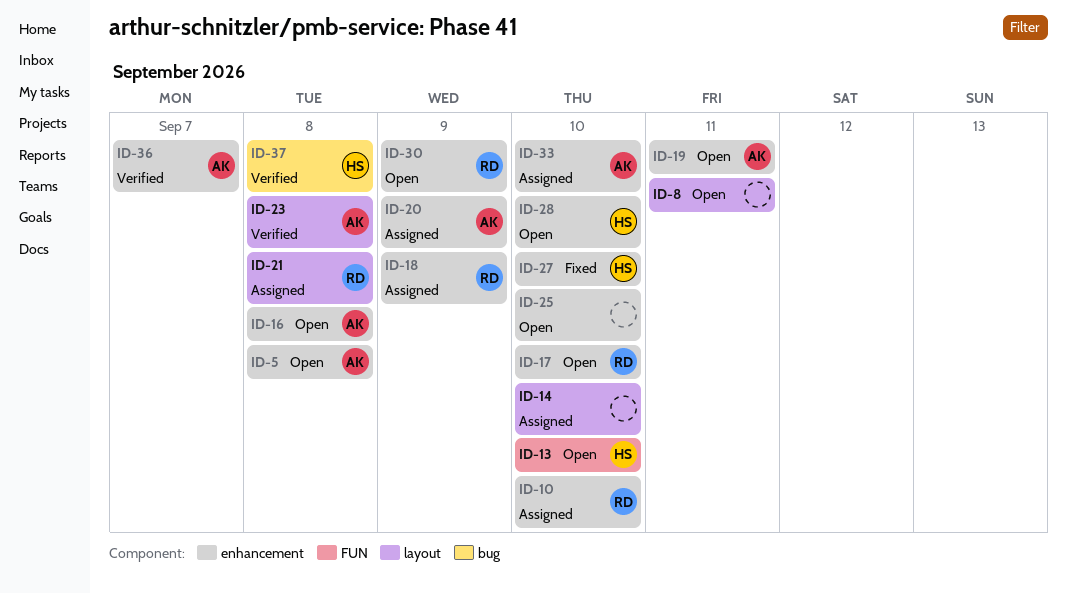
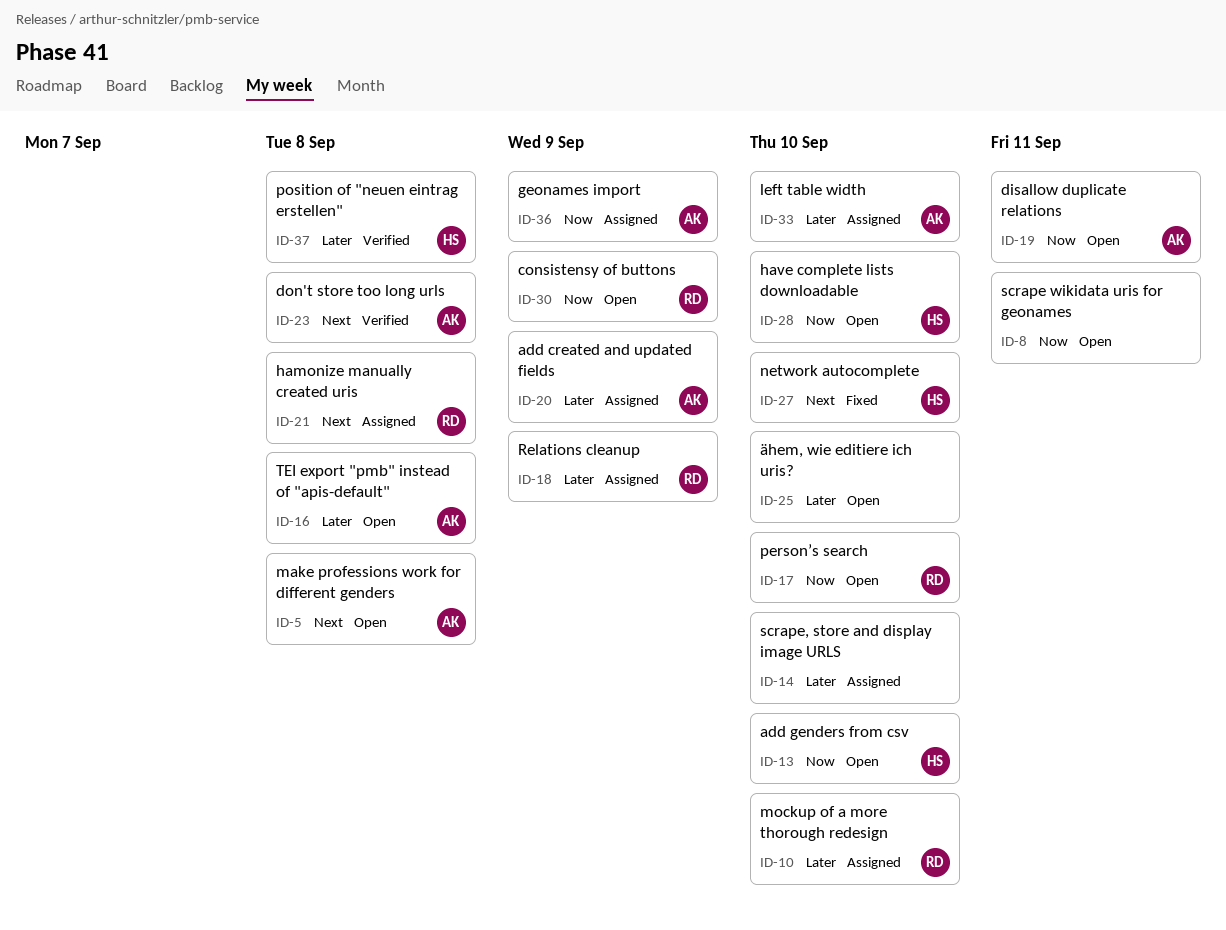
ID-36, status: Verified -> Assigned
ID-36, due: Sep 7 -> Sep 9

